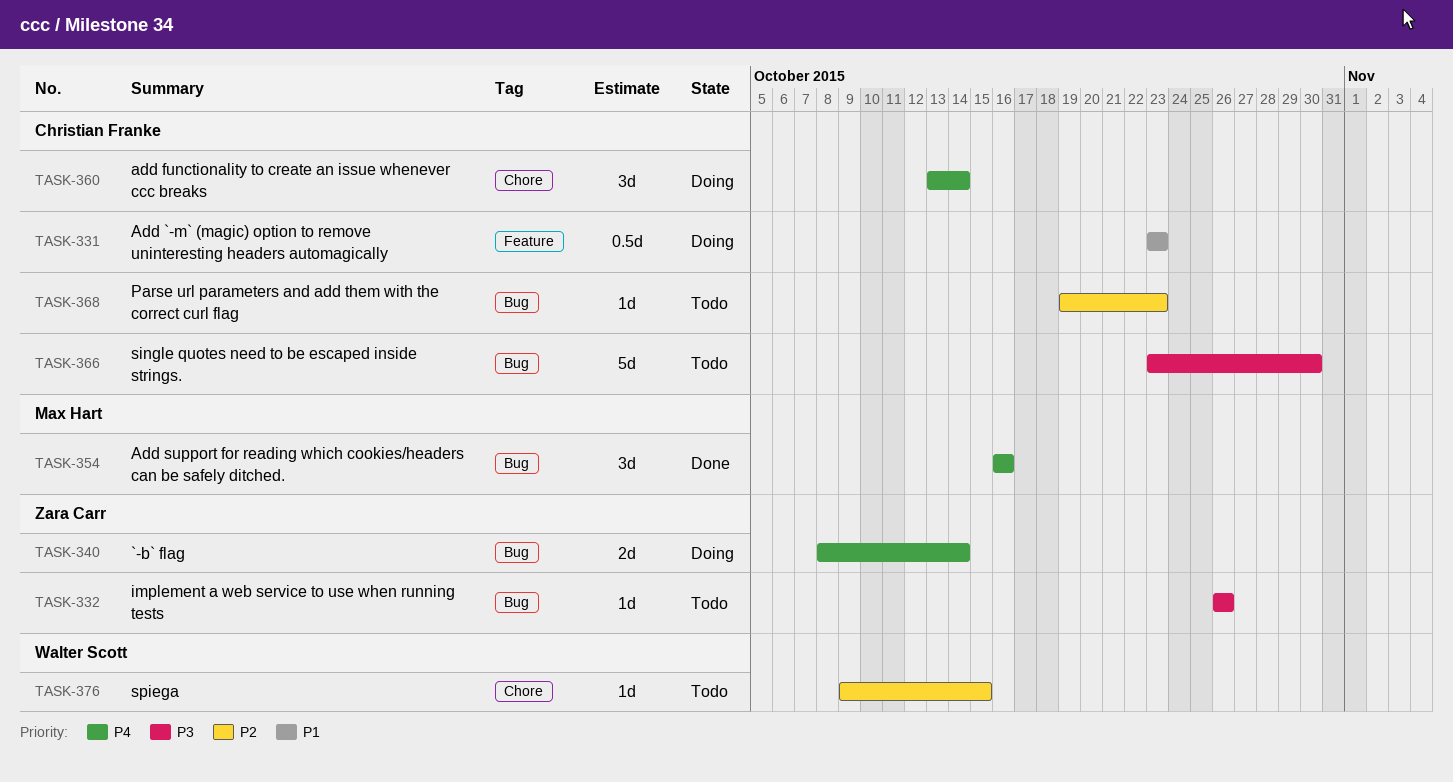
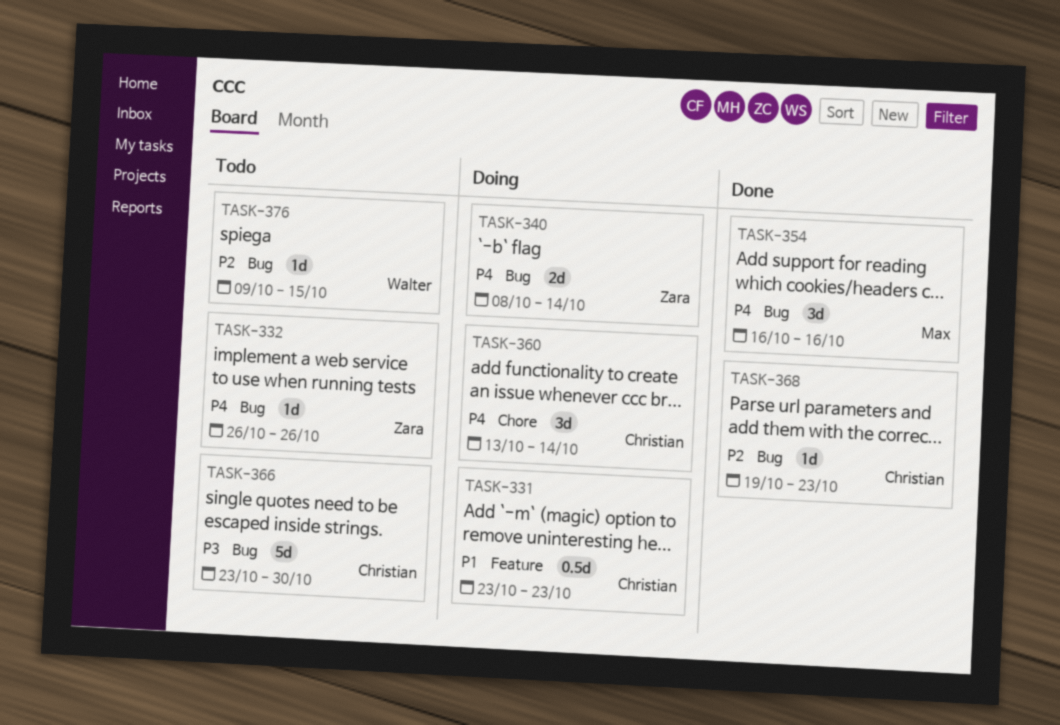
TASK-332, priority: P3 -> P4
TASK-368, status: Todo -> Done
TASK-376, label: Chore -> Bug

